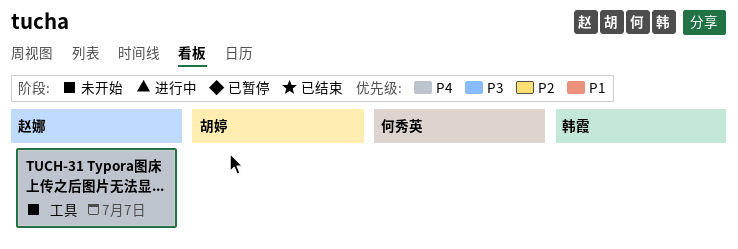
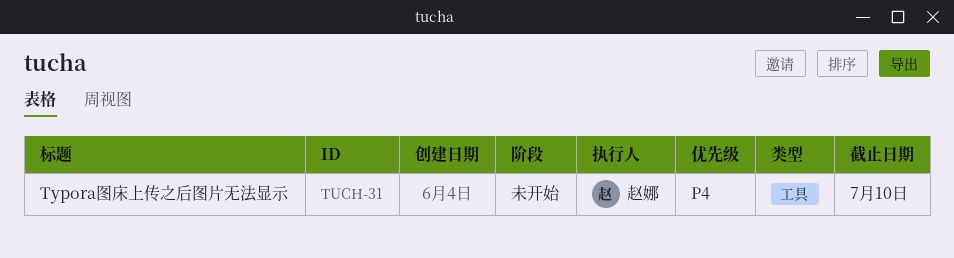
TUCH-31, due: Jul 7 -> Jul 10

